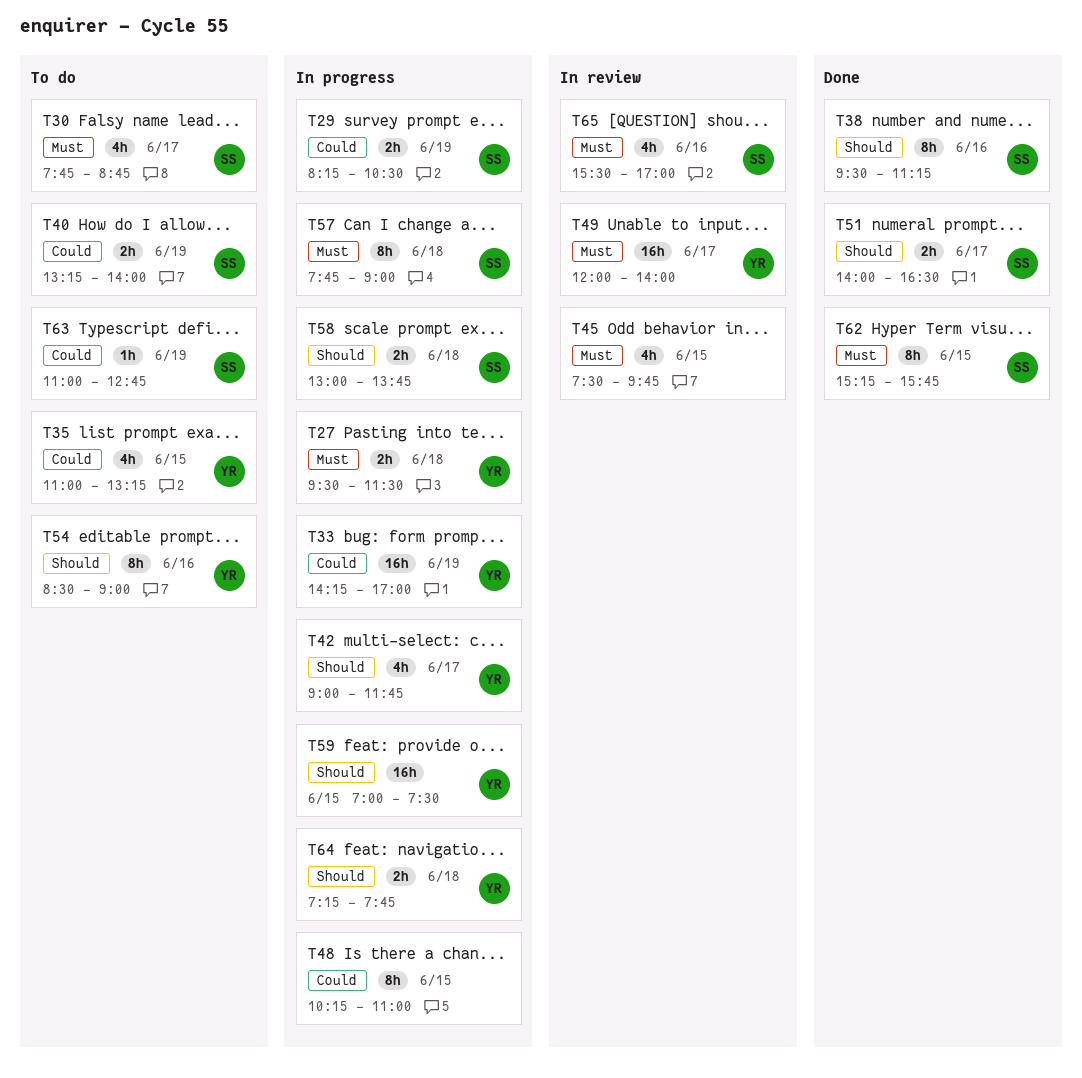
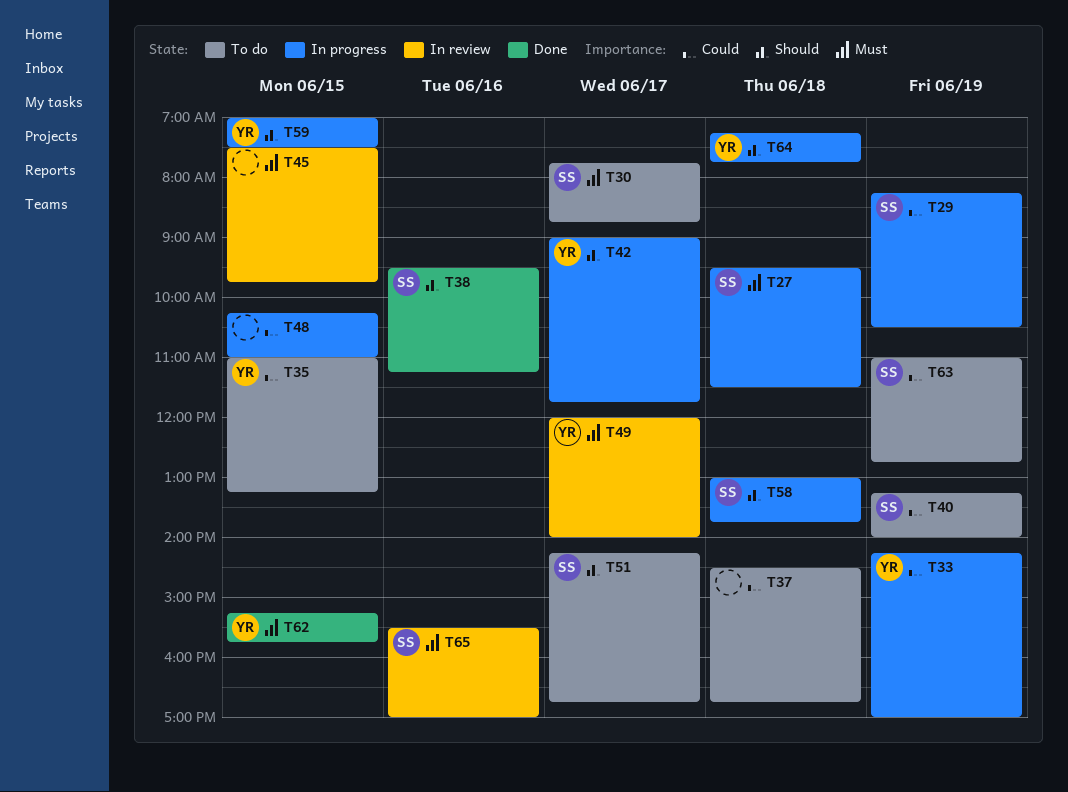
T27, owner: YR -> SS
T37: none -> present
T51, status: Done -> To do
T51, begins: 14:00 -> 14:15
T51, ends: 16:30 -> 16:45
T54: present -> none
T57: present -> none
T62, owner: SS -> YR

